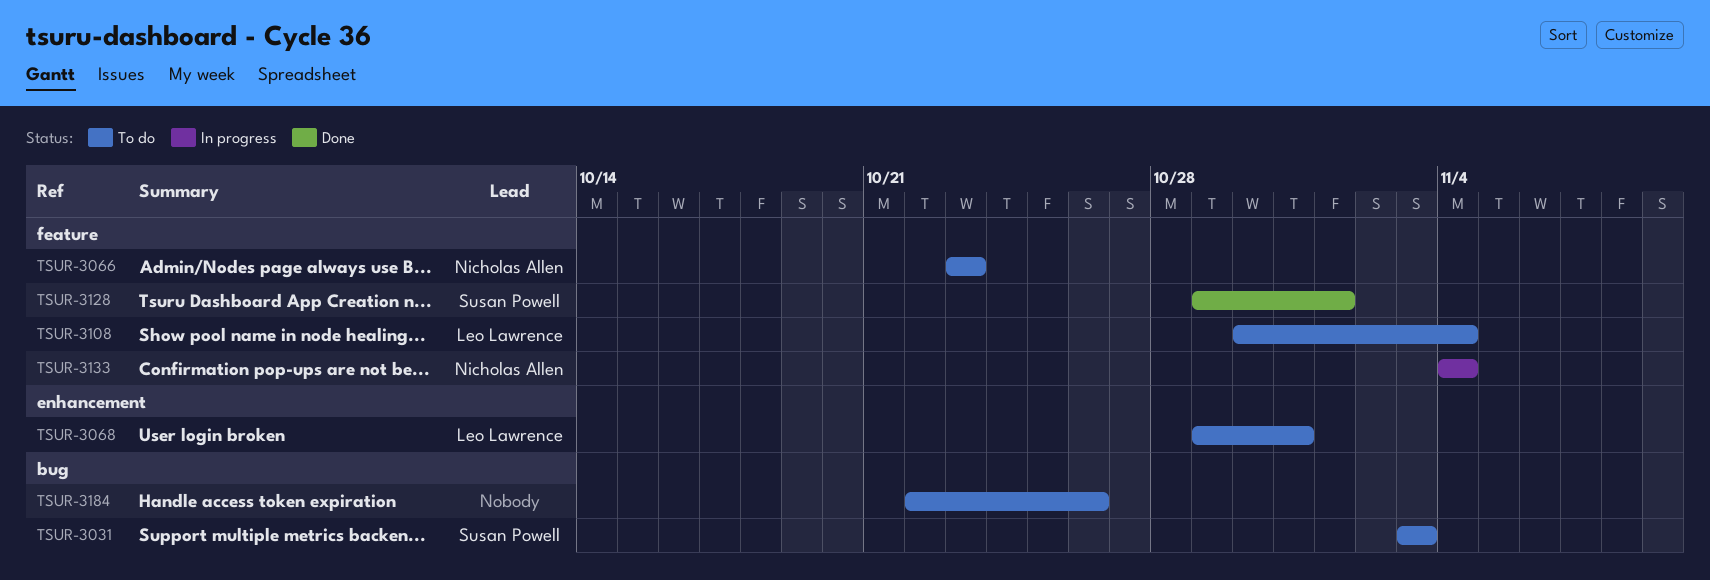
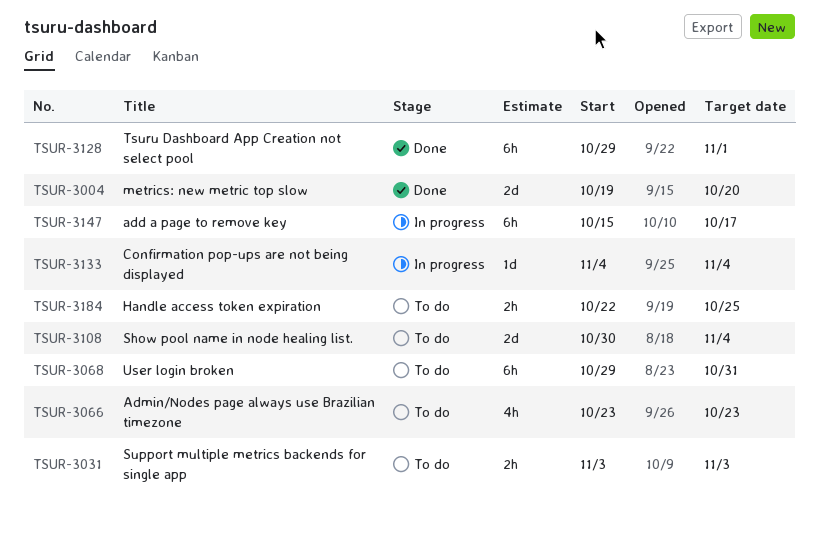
TSUR-3004: none -> present
TSUR-3147: none -> present
TSUR-3184, due: Oct 26 -> Oct 25

